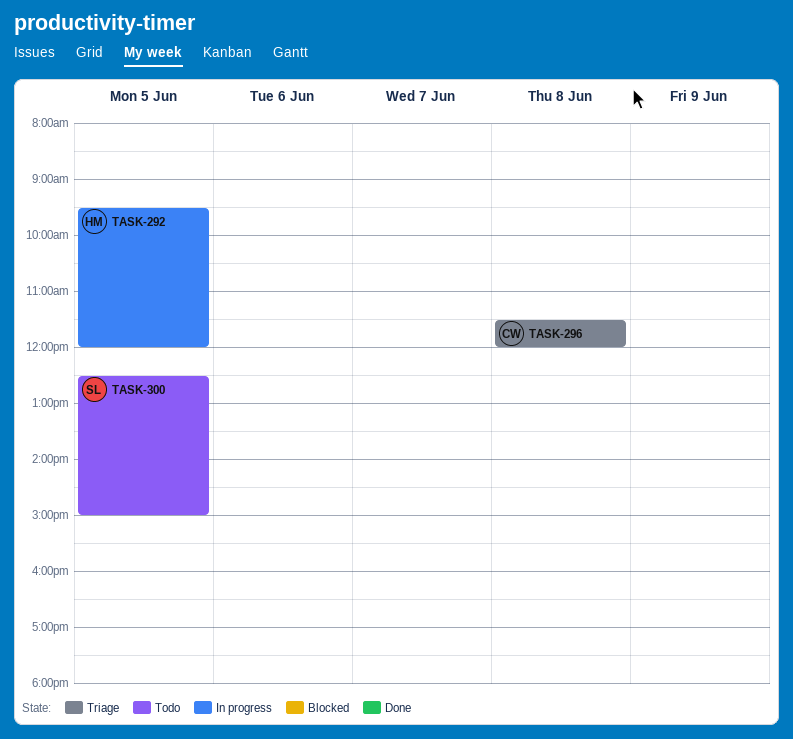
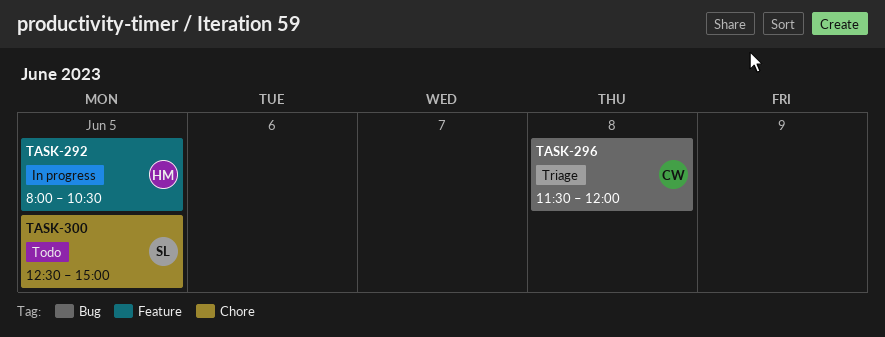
TASK-292, begins: 09:30 -> 08:00
TASK-292, ends: 12:00 -> 10:30

